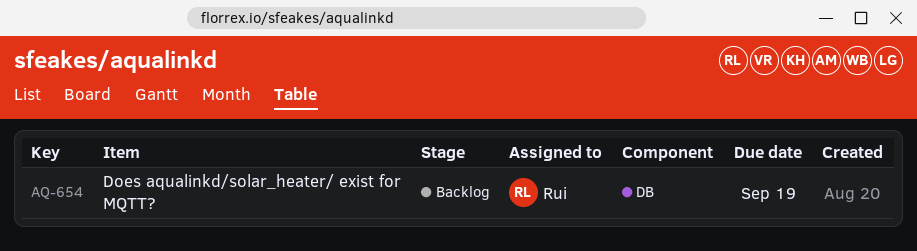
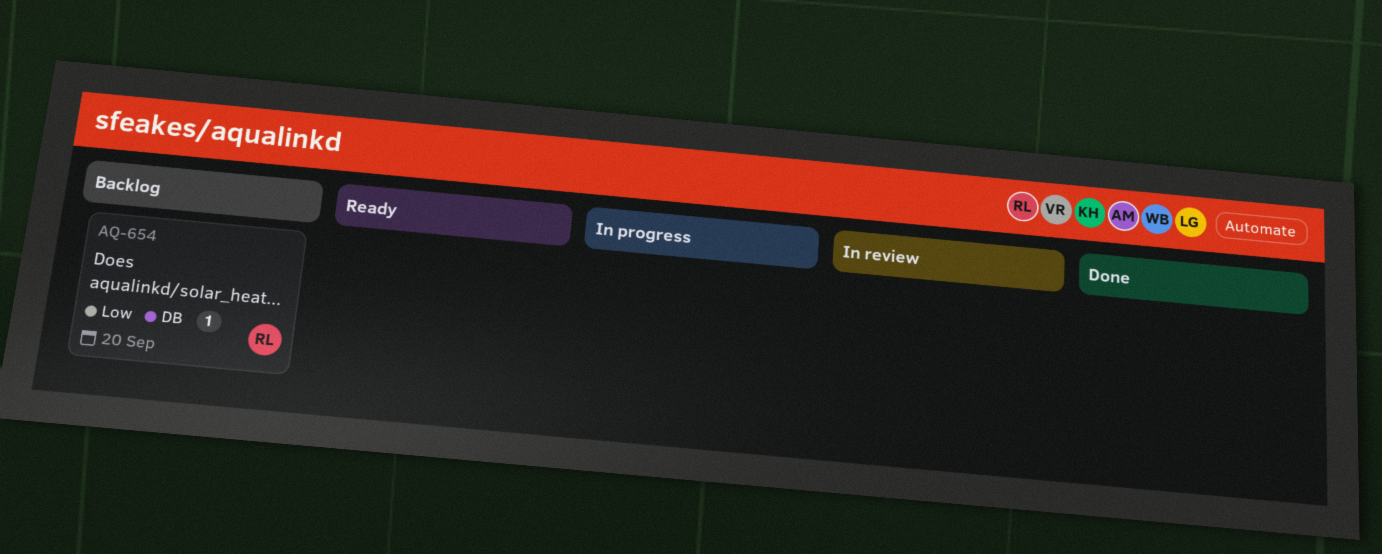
AQ-654, due: Sep 19 -> Sep 20

